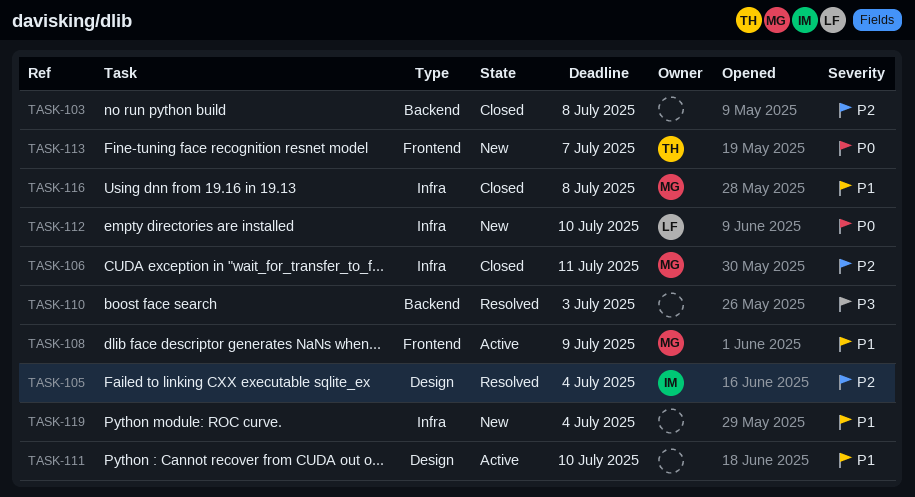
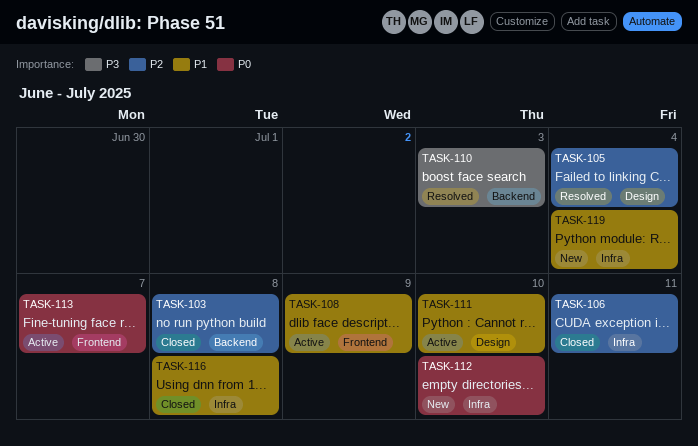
TASK-113, status: New -> Active

